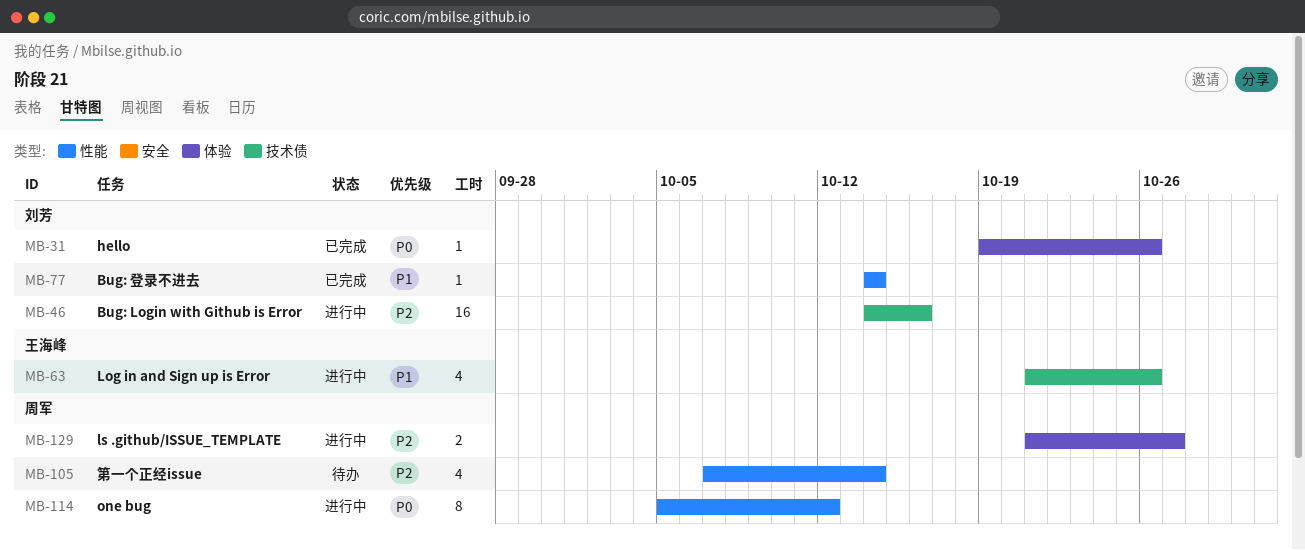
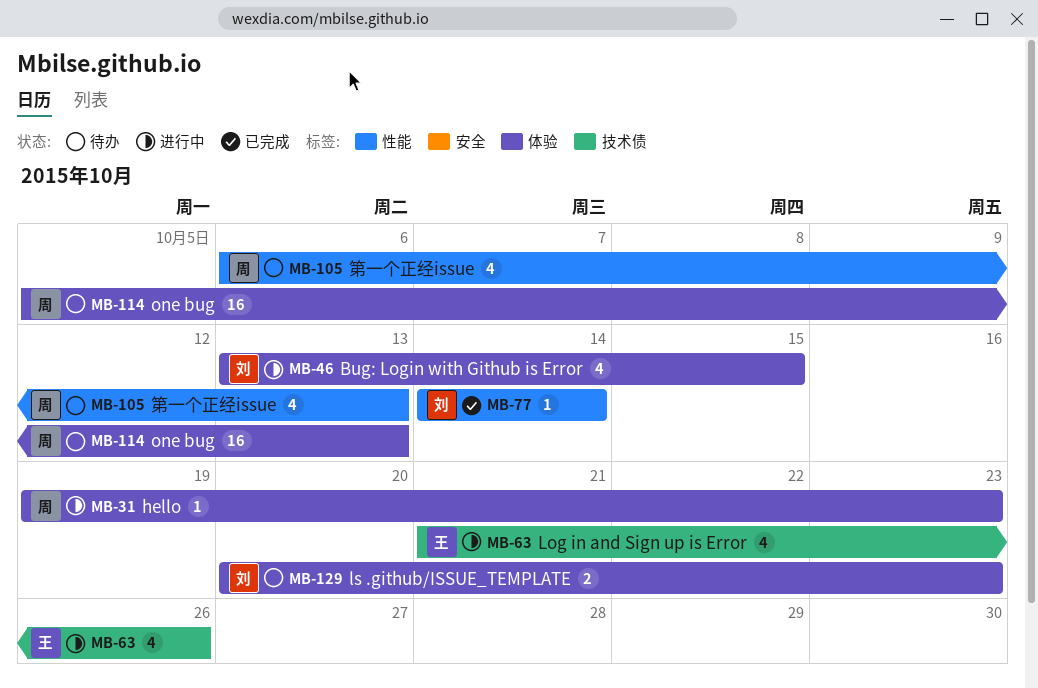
MB-31, status: 已完成 -> 进行中
MB-31, owner: 刘芳 -> 周军
MB-31, due: Oct 26 -> Oct 23
MB-46, label: 技术债 -> 体验
MB-46, estimate: 16 -> 4
MB-46, start: Oct 14 -> Oct 13
MB-46, due: Oct 16 -> Oct 15
MB-105, start: Oct 7 -> Oct 6
MB-105, due: Oct 14 -> Oct 13
MB-114, status: 进行中 -> 待办
MB-114, label: 性能 -> 体验
MB-114, estimate: 8 -> 16
MB-114, due: Oct 12 -> Oct 13
MB-129, status: 进行中 -> 待办
MB-129, owner: 周军 -> 刘芳
MB-129, start: Oct 21 -> Oct 20
MB-129, due: Oct 27 -> Oct 23

